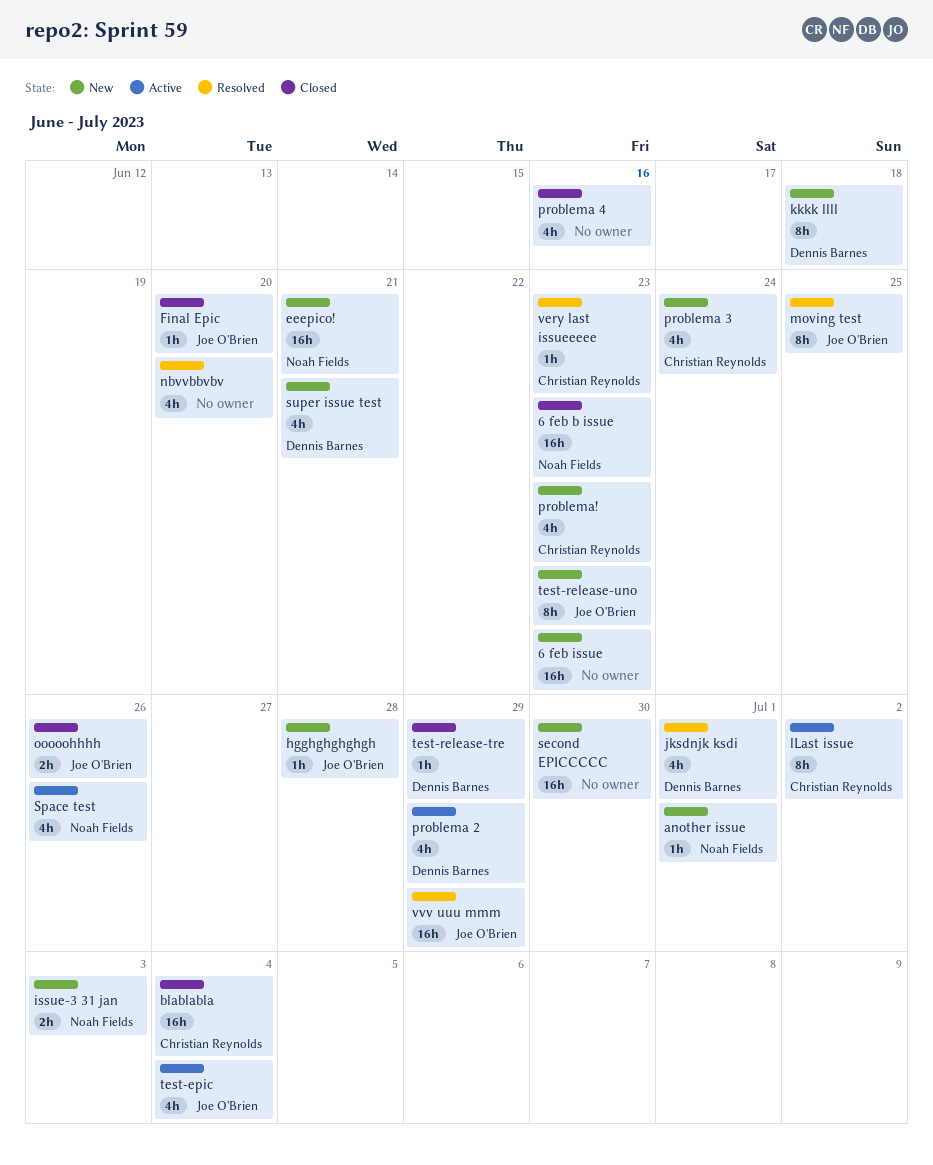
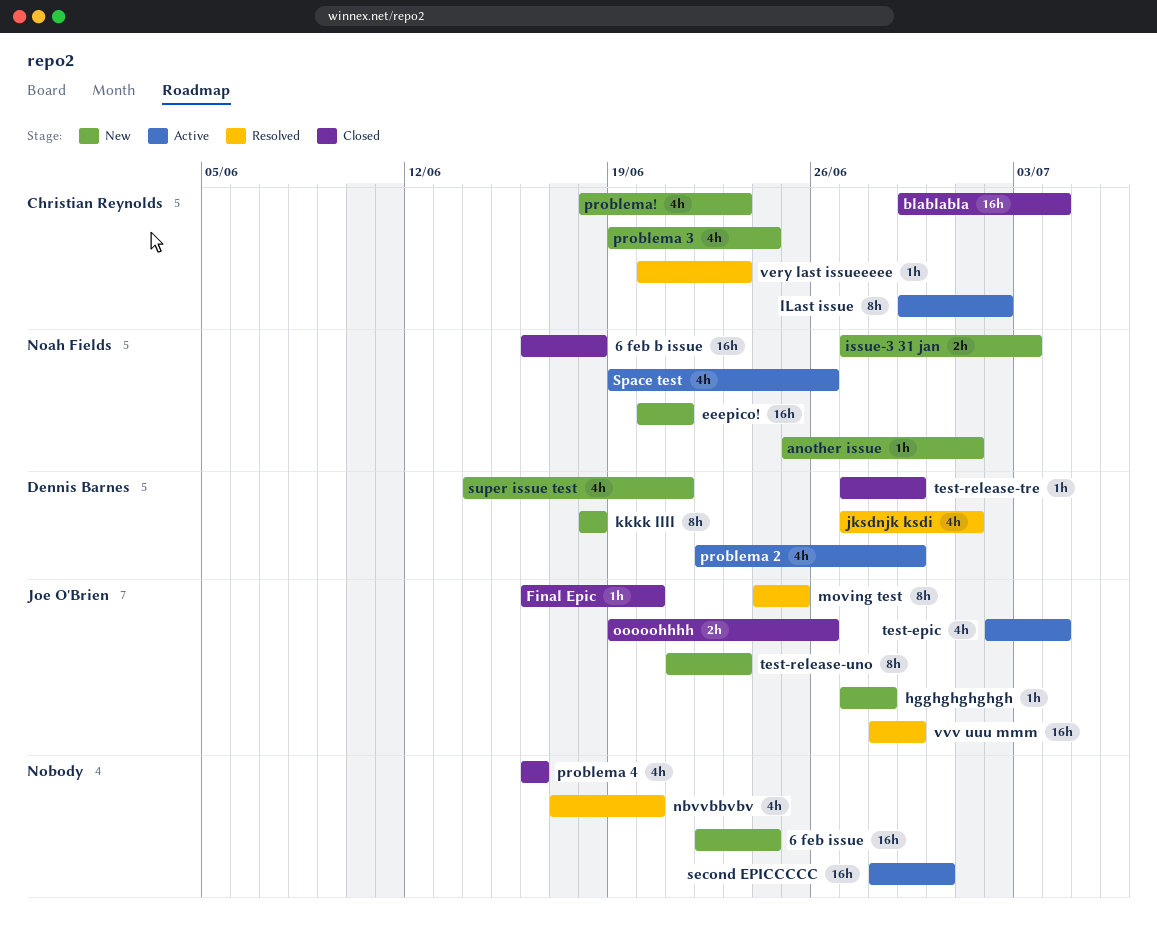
6 feb b issue, due: Jun 23 -> Jun 18
6 feb issue, due: Jun 23 -> Jun 24
second EPICCCCC, status: New -> Active

